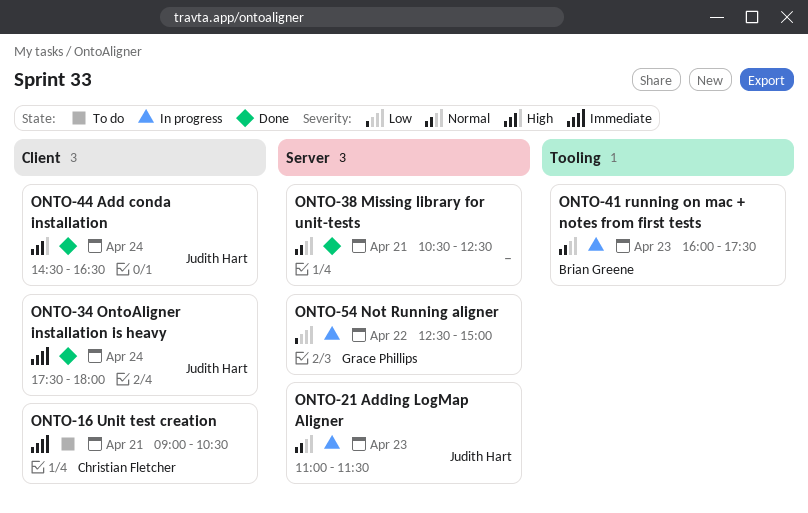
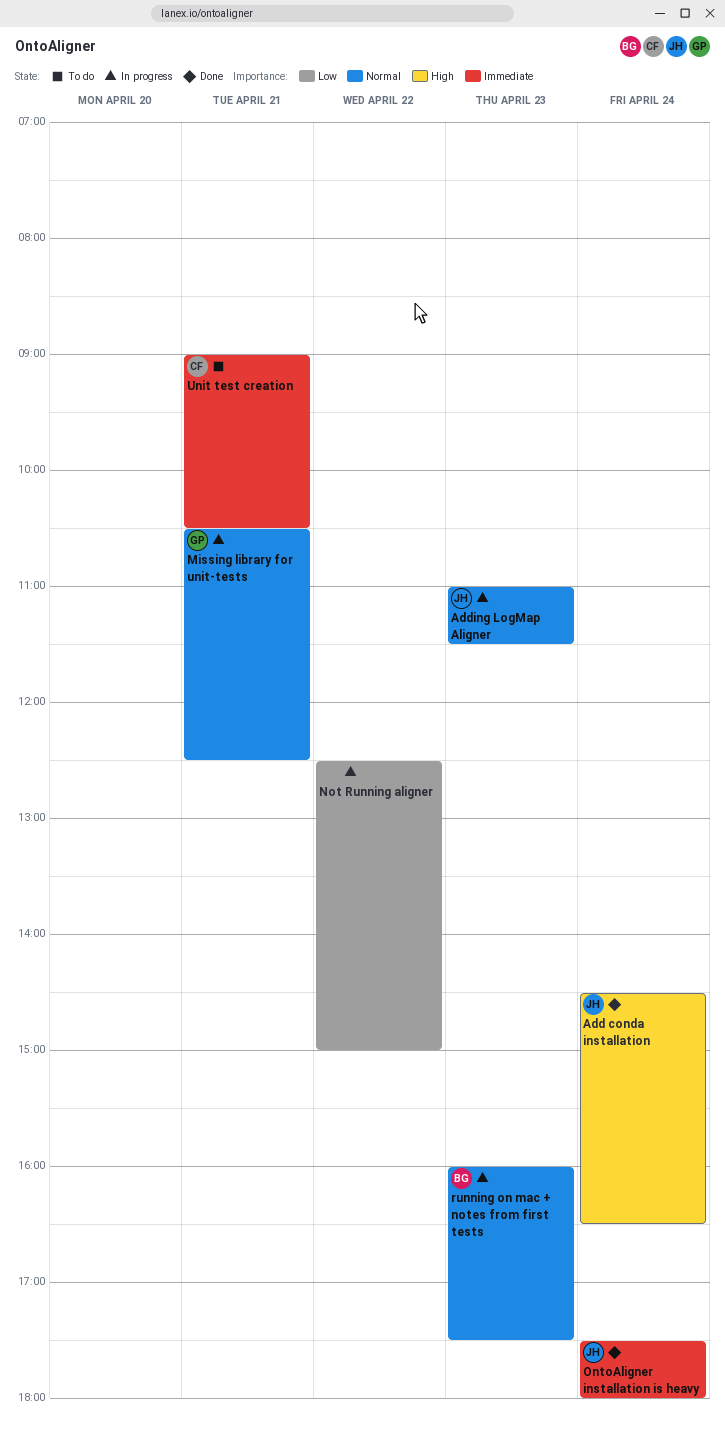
Missing library for unit-tests, status: Done -> In progress
Missing library for unit-tests, owner: none -> Grace Phillips
Not Running aligner, owner: Grace Phillips -> none

